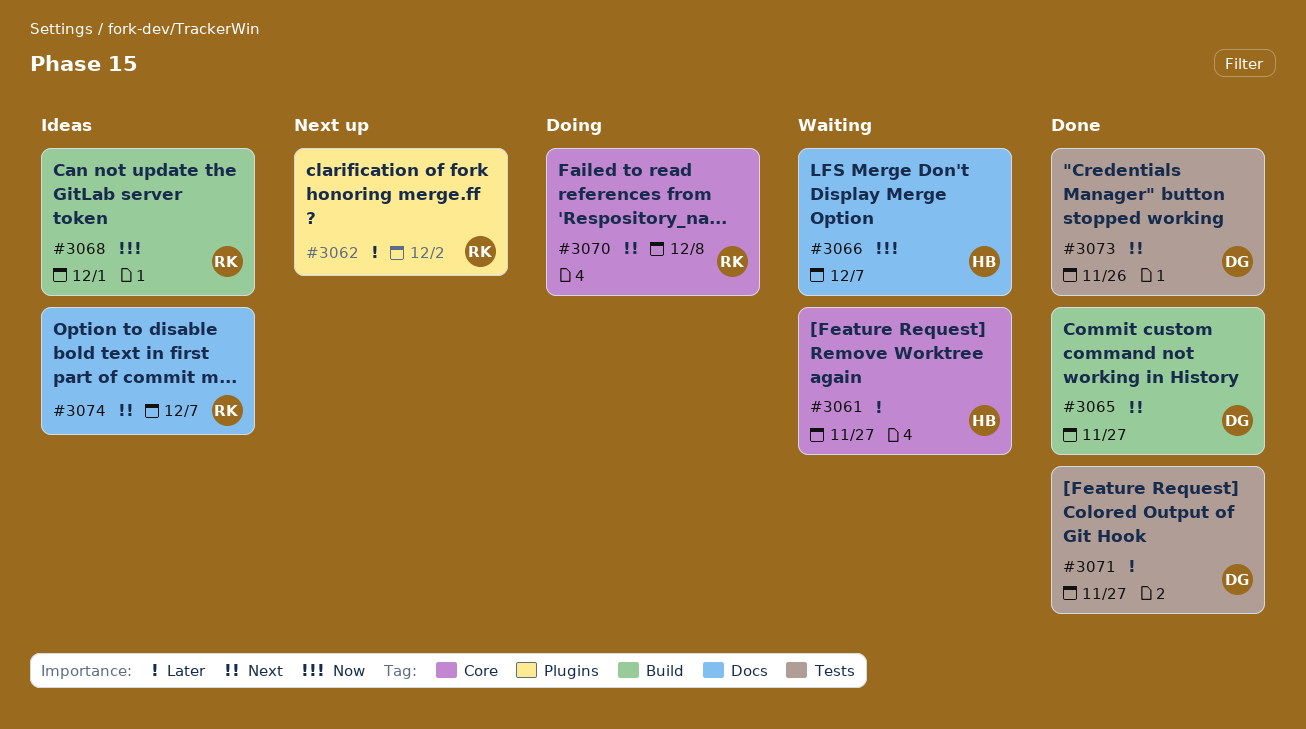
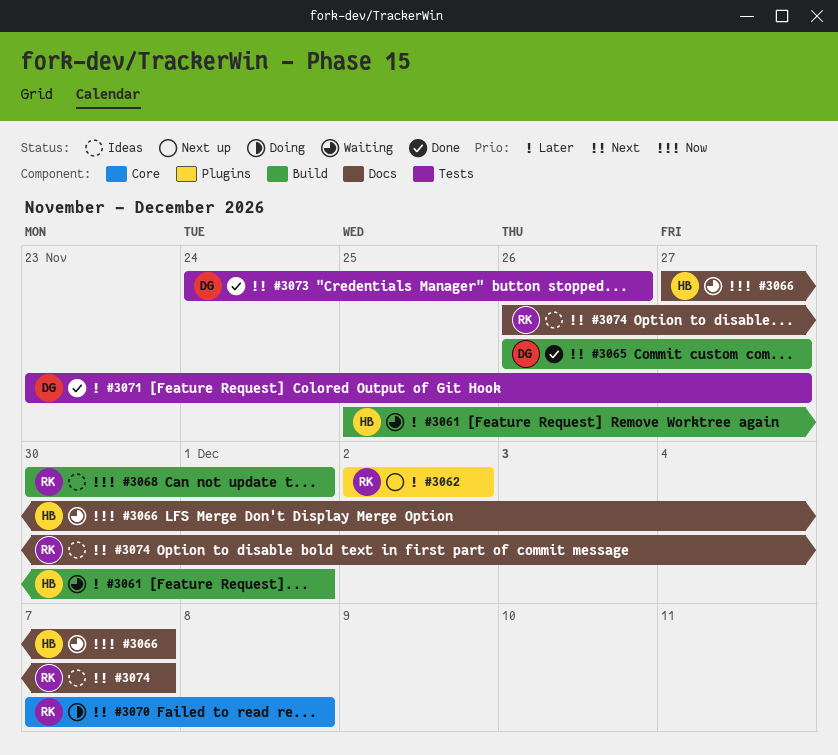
#3061, label: Core -> Build
#3061, due: Nov 27 -> Dec 1

